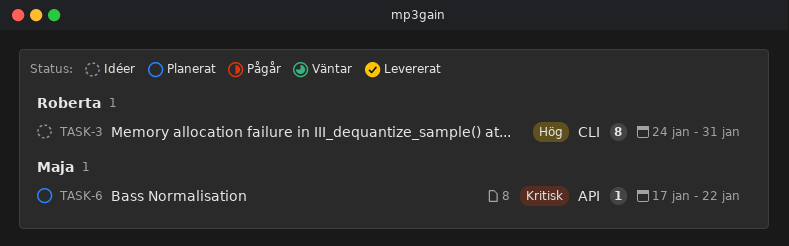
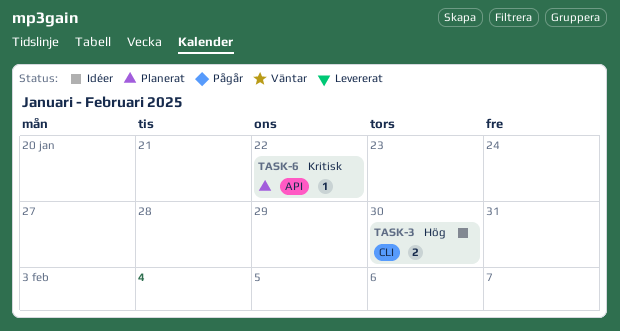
TASK-3, estimate: 8 -> 2
TASK-3, due: Jan 31 -> Jan 30

